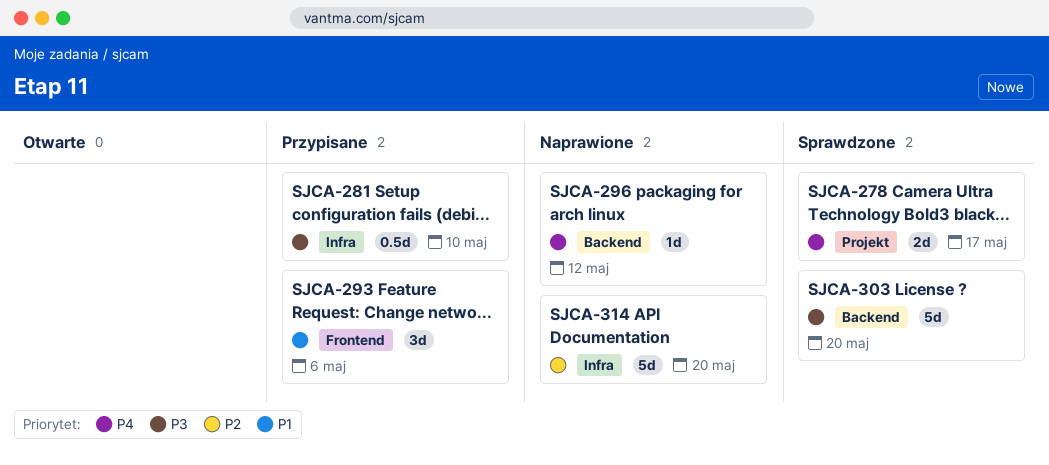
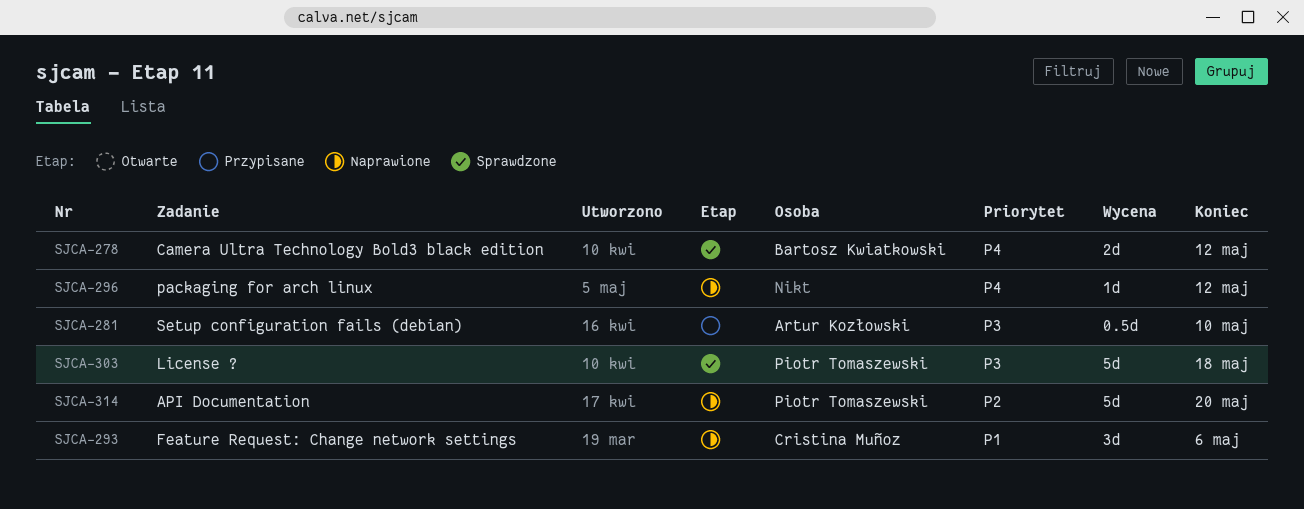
SJCA-278, due: May 17 -> May 12
SJCA-293, status: Przypisane -> Naprawione
SJCA-303, due: May 20 -> May 18

